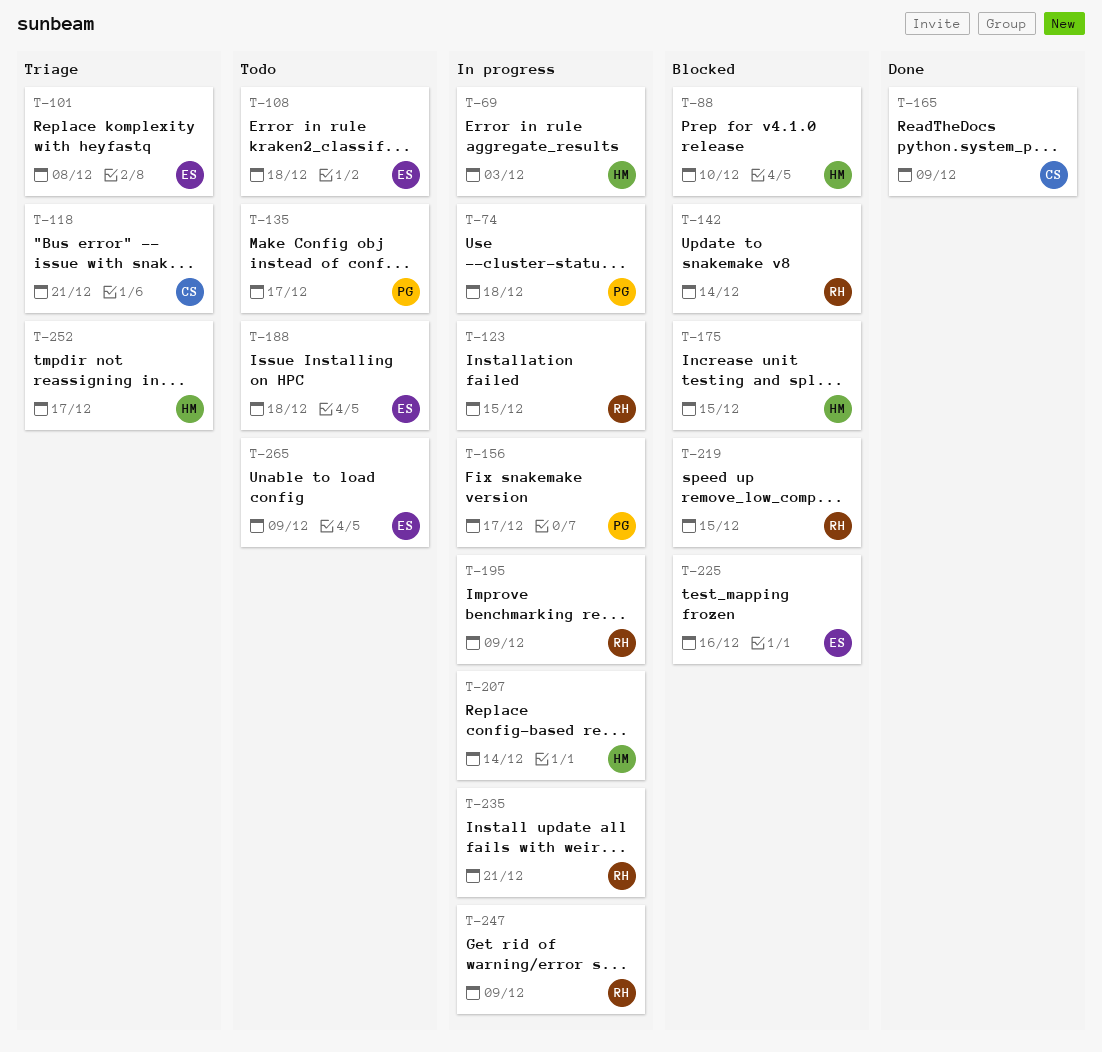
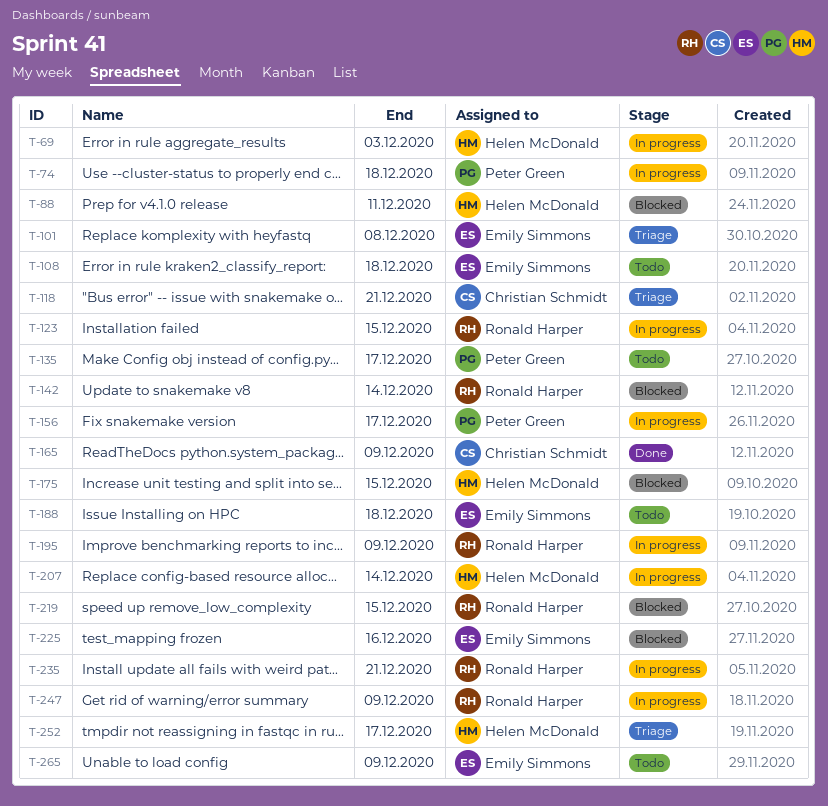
T-88, due: Dec 10 -> Dec 11

